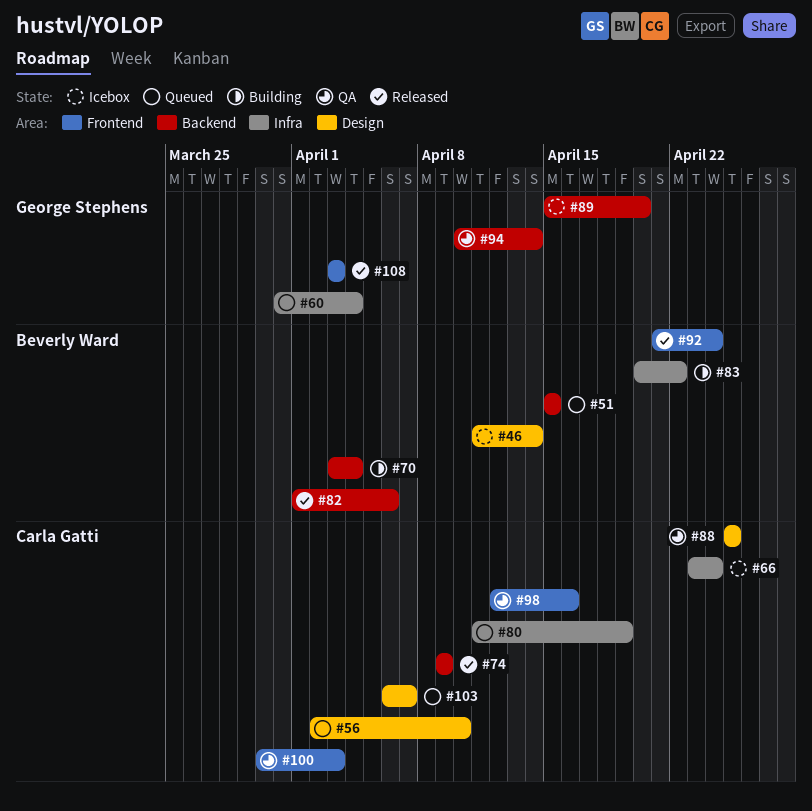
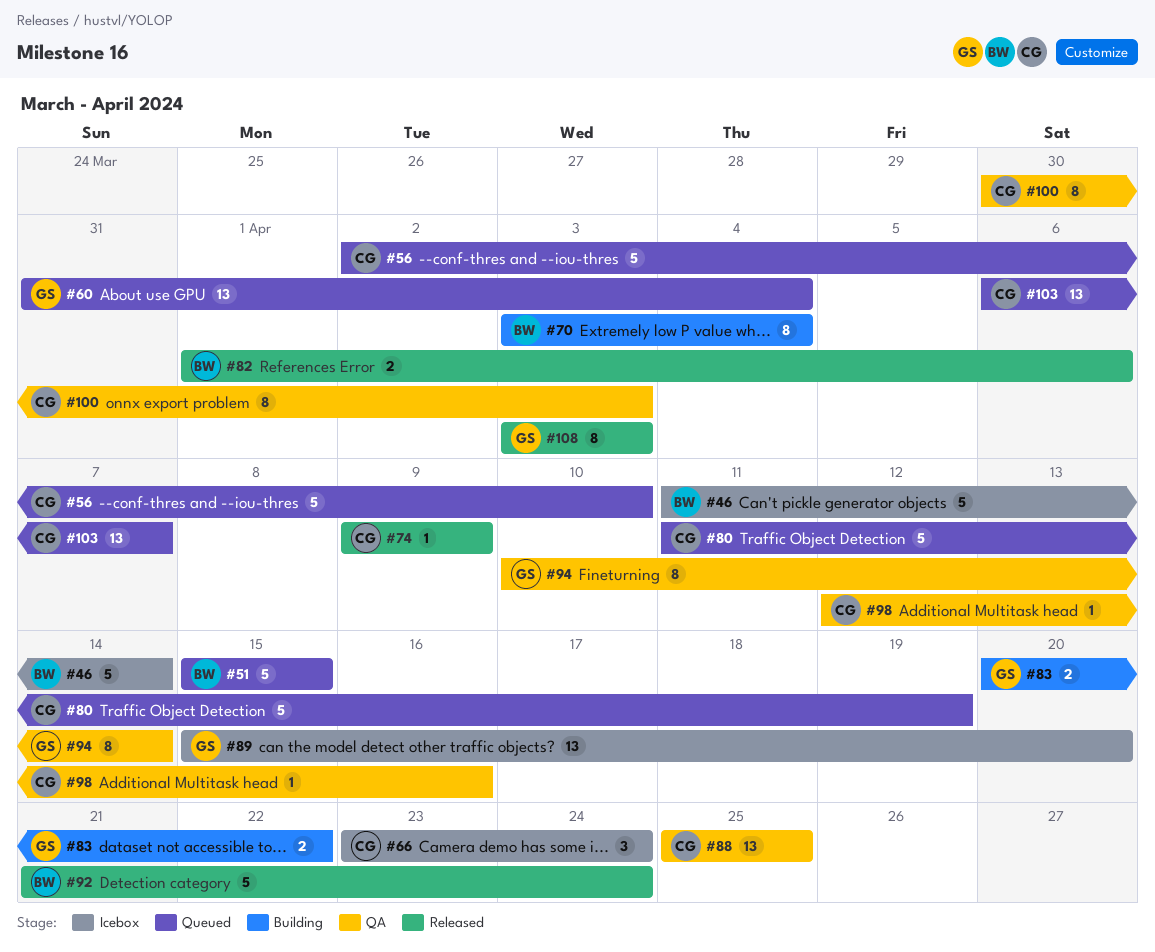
#83, owner: Beverly Ward -> George Stephens

